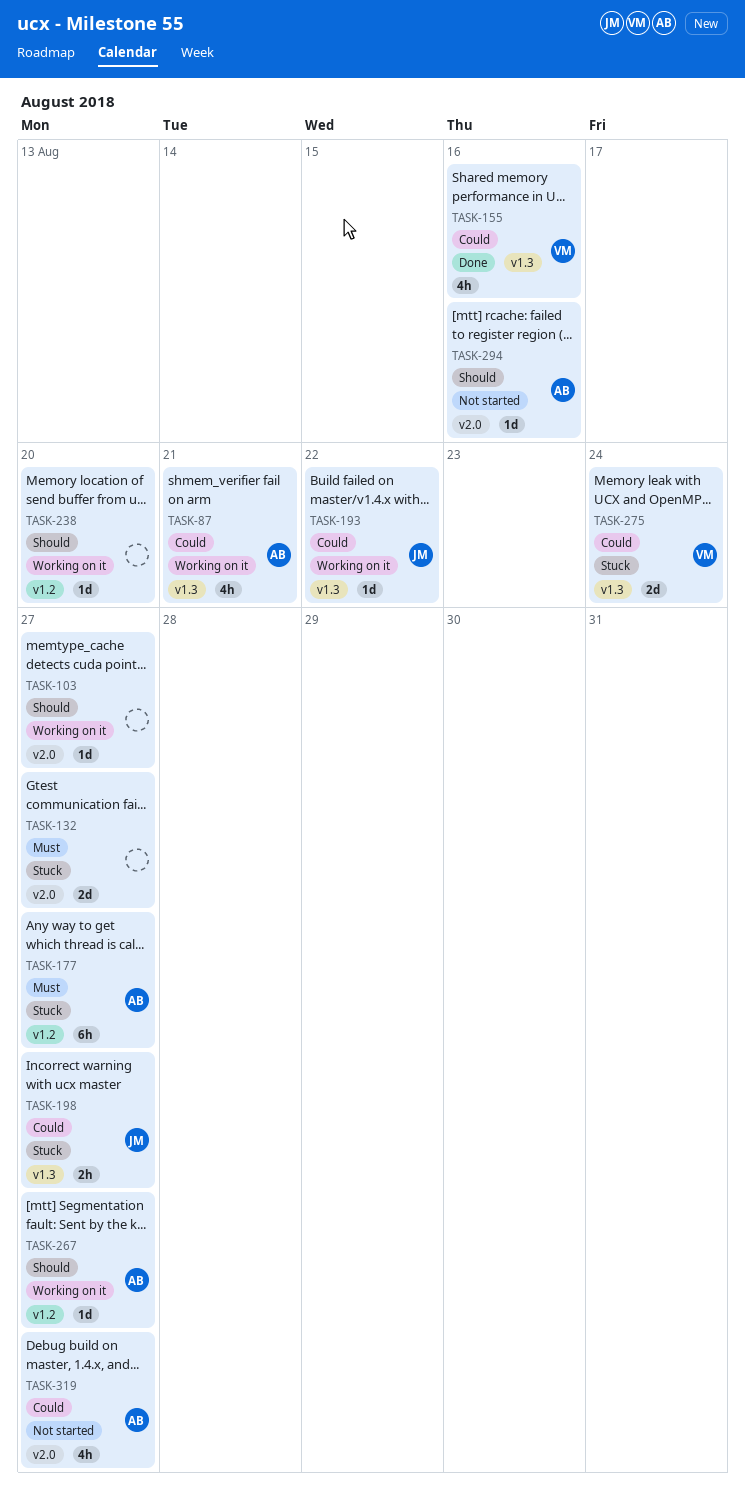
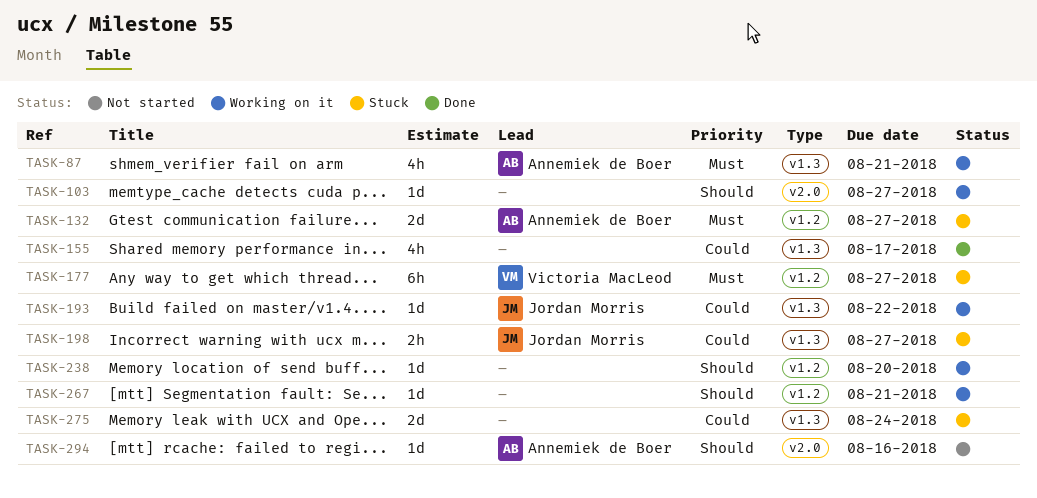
TASK-87, priority: Could -> Must
TASK-132, owner: none -> Annemiek de Boer
TASK-132, label: v2.0 -> v1.2
TASK-155, owner: Victoria MacLeod -> none
TASK-155, due: Aug 16 -> Aug 17
TASK-177, owner: Annemiek de Boer -> Victoria MacLeod
TASK-267, owner: Annemiek de Boer -> none
TASK-267, due: Aug 27 -> Aug 21
TASK-275, owner: Victoria MacLeod -> none
TASK-319: present -> none

